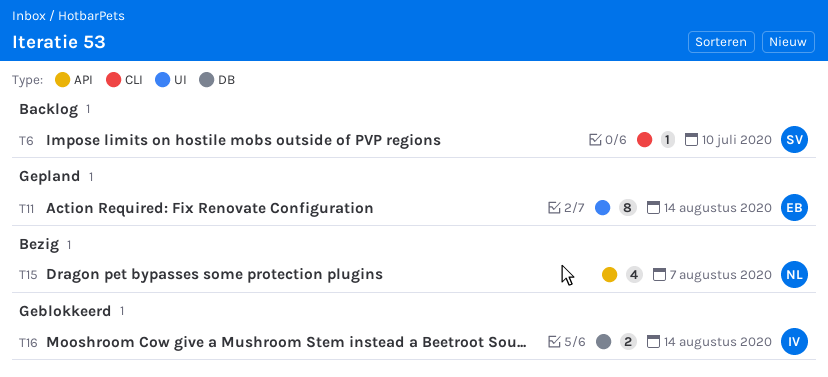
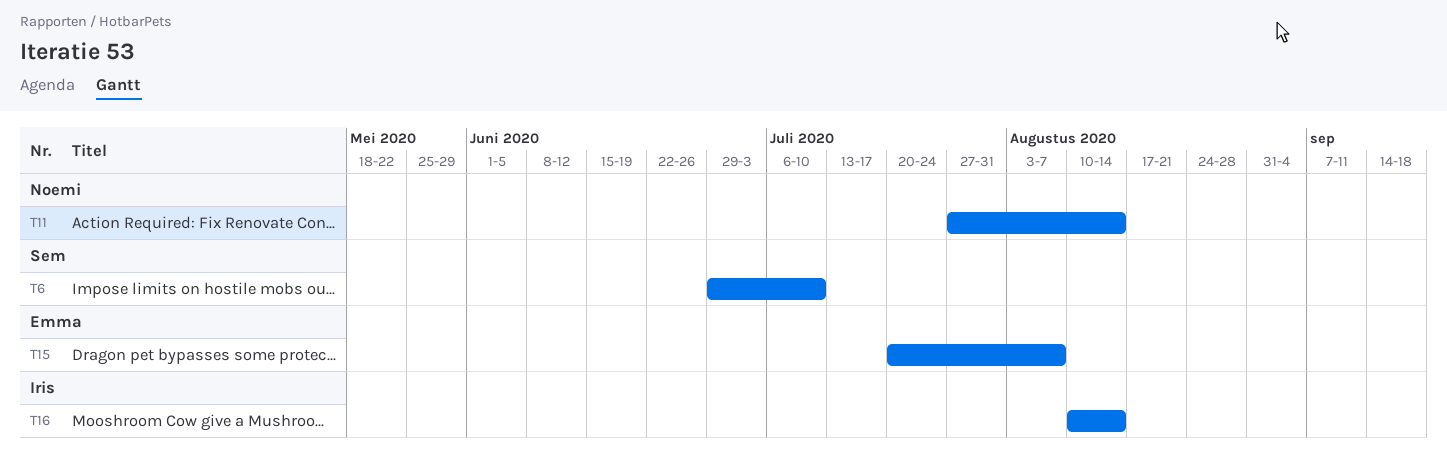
T11, owner: Emma -> Noemi
T15, owner: Noemi -> Emma

